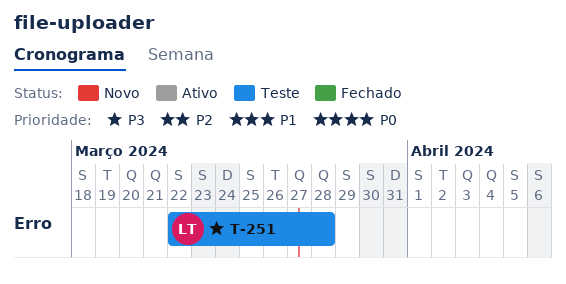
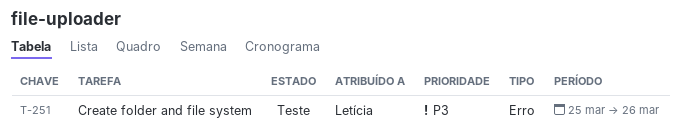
T-251, start: Mar 22 -> Mar 25
T-251, due: Mar 28 -> Mar 26

